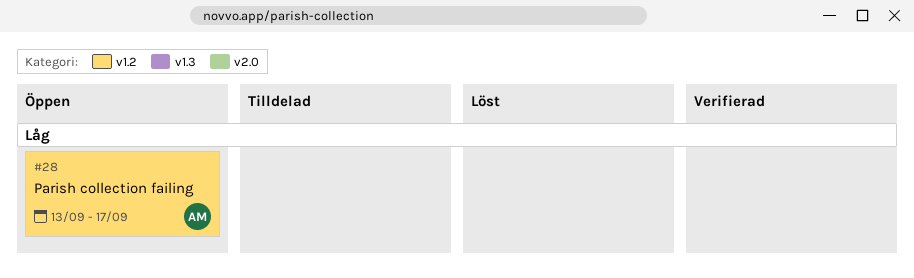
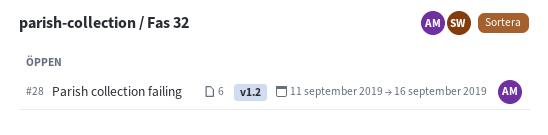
#28, start: Sep 13 -> Sep 11
#28, due: Sep 17 -> Sep 16

